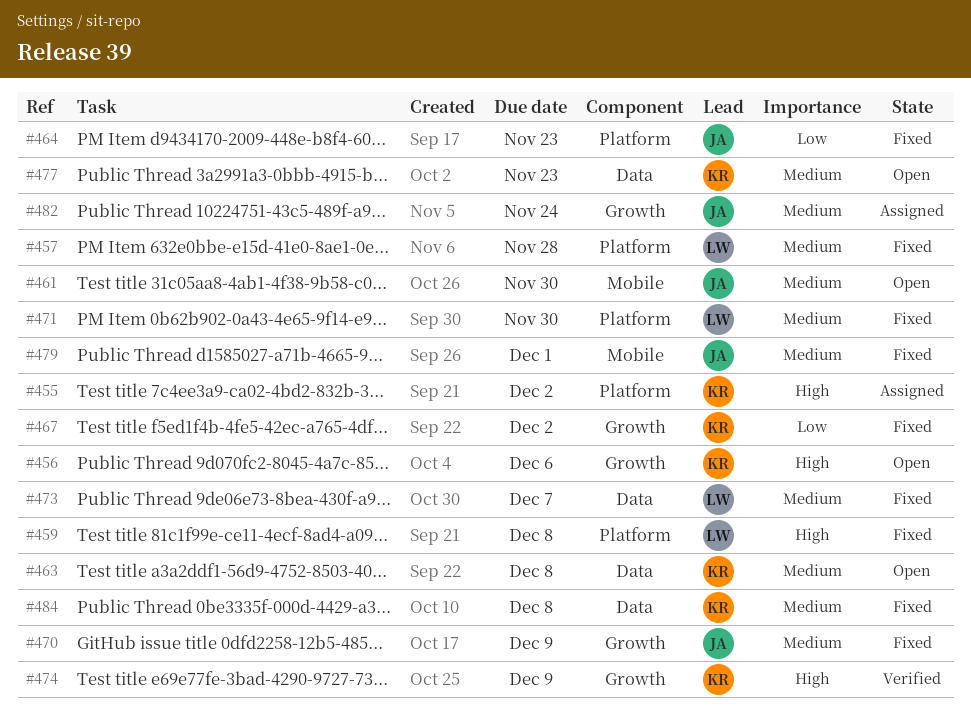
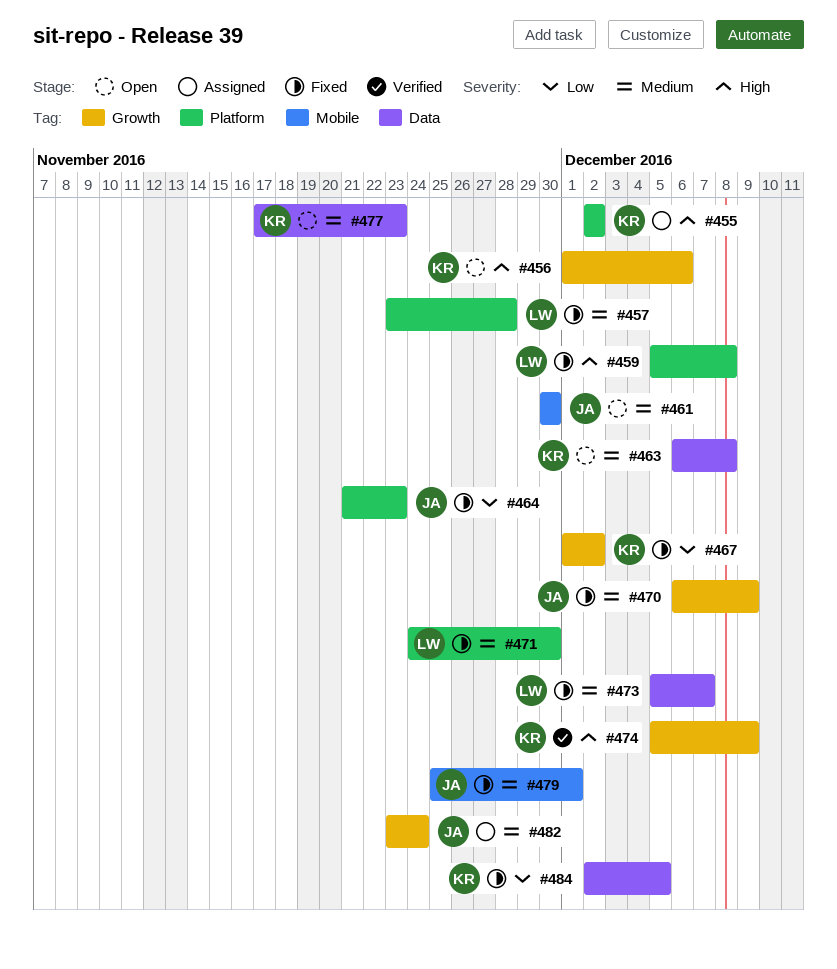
#484, priority: Medium -> Low
#484, due: Dec 8 -> Dec 5

